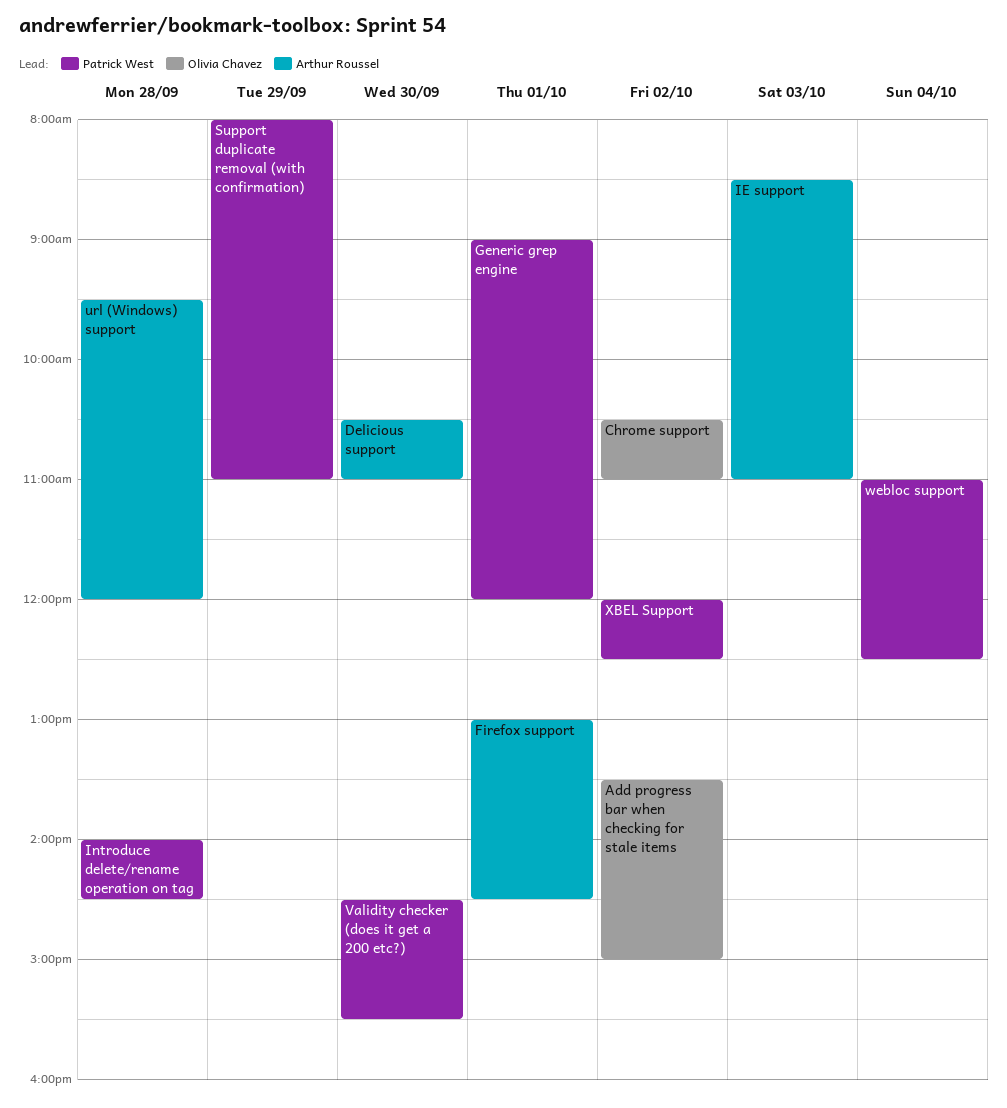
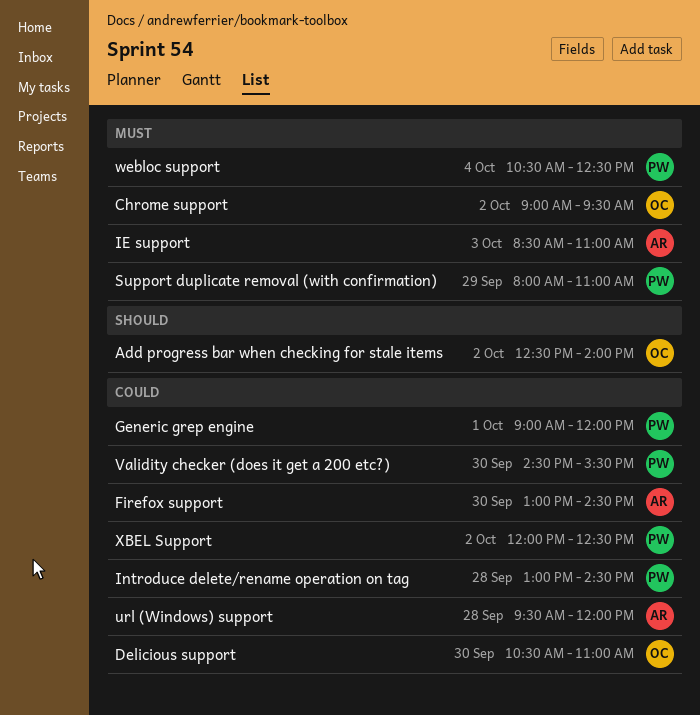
Add progress bar when checking for stale items, begins: 13:30 -> 12:30
Add progress bar when checking for stale items, ends: 15:00 -> 14:00
Chrome support, begins: 10:30 -> 09:00
Chrome support, ends: 11:00 -> 09:30
Delicious support, owner: Arthur Roussel -> Olivia Chavez
Firefox support, day: Oct 1 -> Sep 30
Introduce delete/rename operation on tag, begins: 14:00 -> 13:00
webloc support, begins: 11:00 -> 10:30

